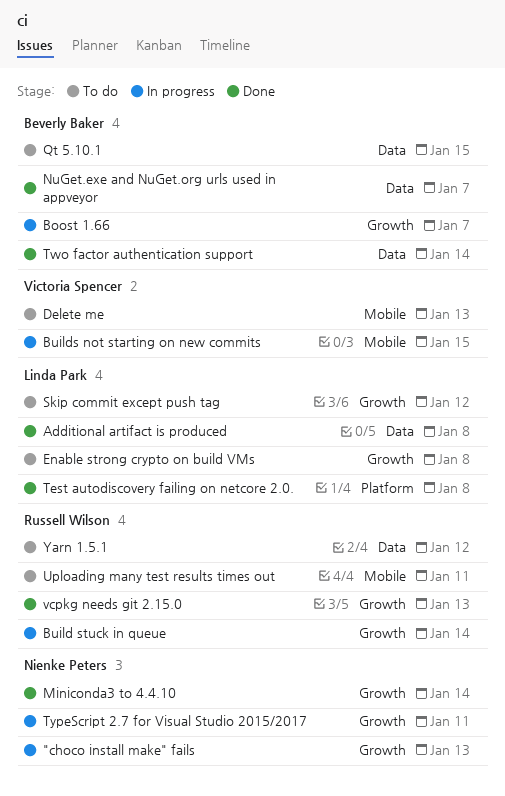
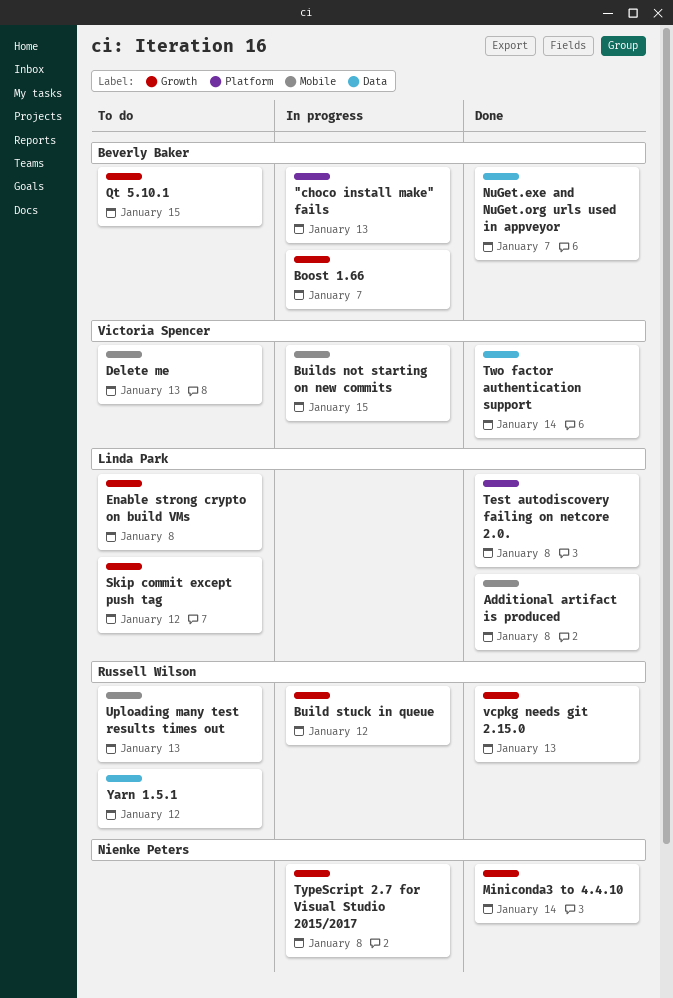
"choco install make" fails, owner: Nienke Peters -> Beverly Baker
"choco install make" fails, label: Growth -> Platform
Additional artifact is produced, label: Data -> Mobile
Build stuck in queue, due: Jan 14 -> Jan 12
Qt 5.10.1, label: Data -> Growth
Two factor authentication support, owner: Beverly Baker -> Victoria Spencer
TypeScript 2.7 for Visual Studio 2015/2017, due: Jan 11 -> Jan 8
Uploading many test results times out, due: Jan 11 -> Jan 13

